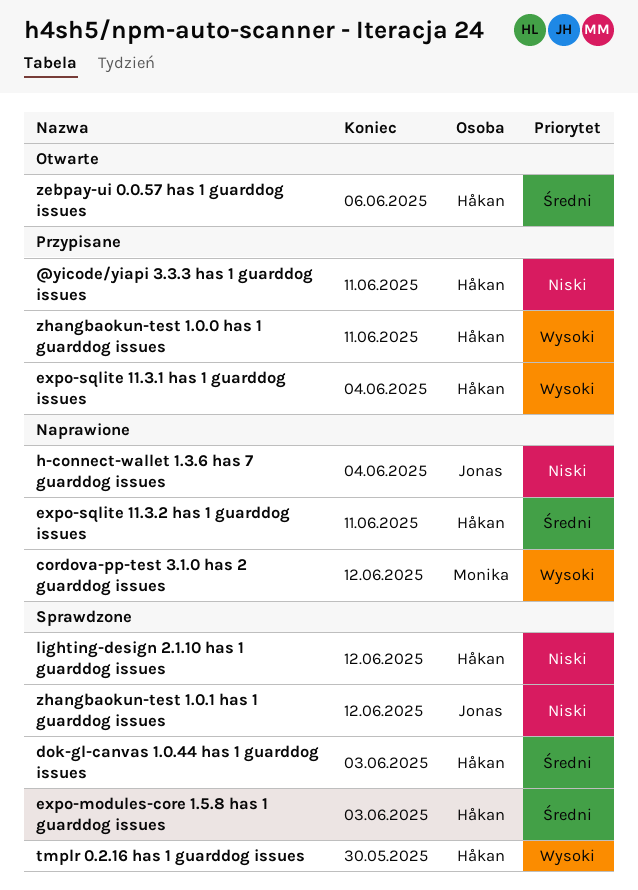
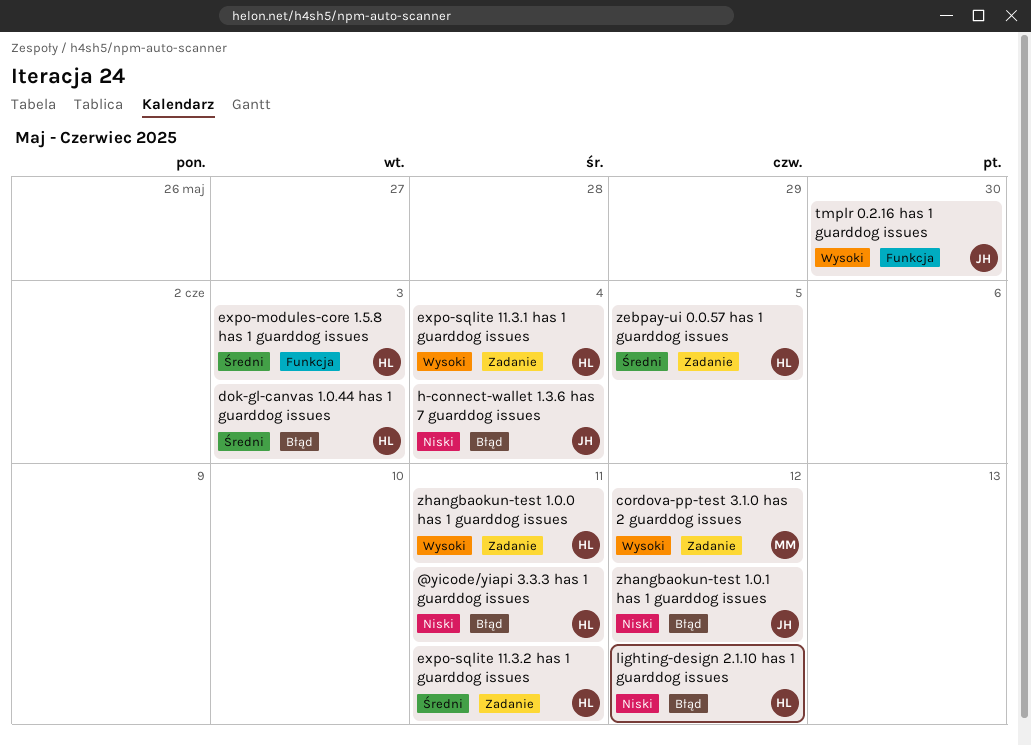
tmplr 0.2.16 has 1 guarddog issues, owner: Håkan -> Jonas
zebpay-ui 0.0.57 has 1 guarddog issues, due: Jun 6 -> Jun 5

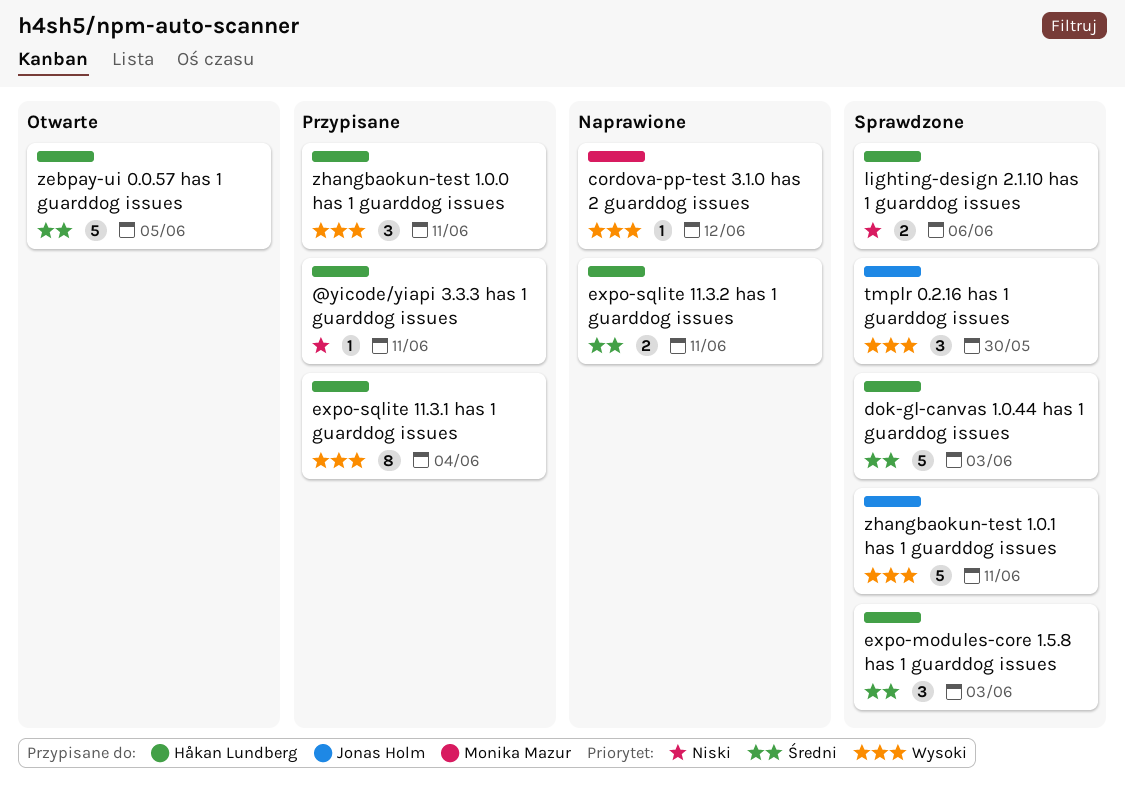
h-connect-wallet 1.3.6 has 7 guarddog issues: present -> none
lighting-design 2.1.10 has 1 guarddog issues, due: Jun 12 -> Jun 6
zhangbaokun-test 1.0.1 has 1 guarddog issues, priority: Niski -> Wysoki
zhangbaokun-test 1.0.1 has 1 guarddog issues, due: Jun 12 -> Jun 11

